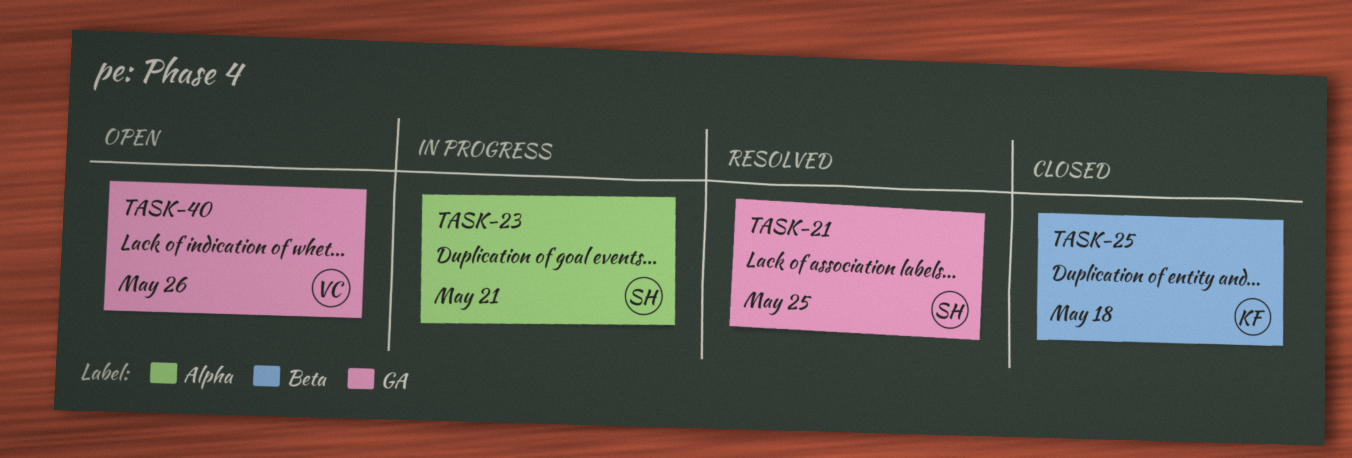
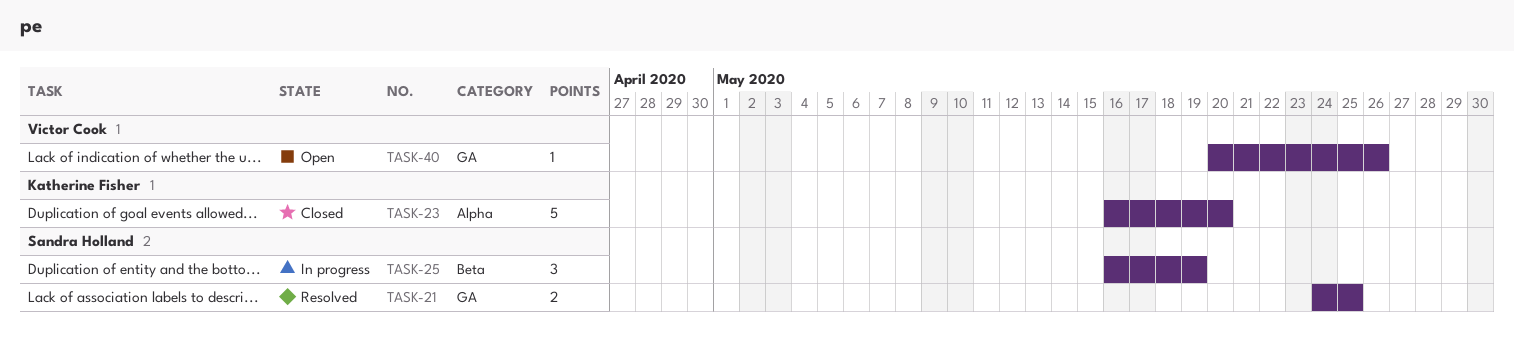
TASK-23, status: In progress -> Closed
TASK-23, owner: Sandra Holland -> Katherine Fisher
TASK-23, due: May 21 -> May 20
TASK-25, status: Closed -> In progress
TASK-25, owner: Katherine Fisher -> Sandra Holland
TASK-25, due: May 18 -> May 19

